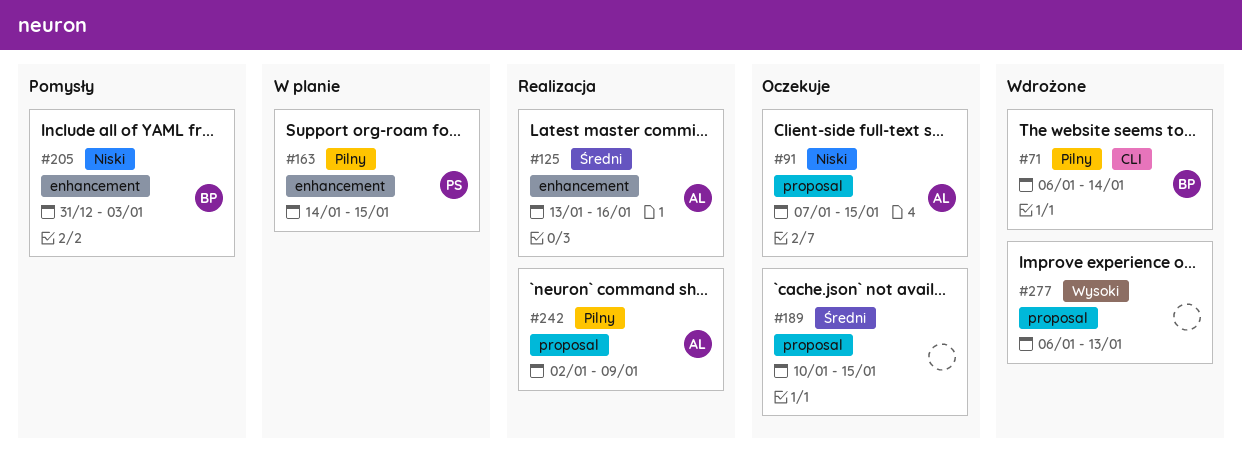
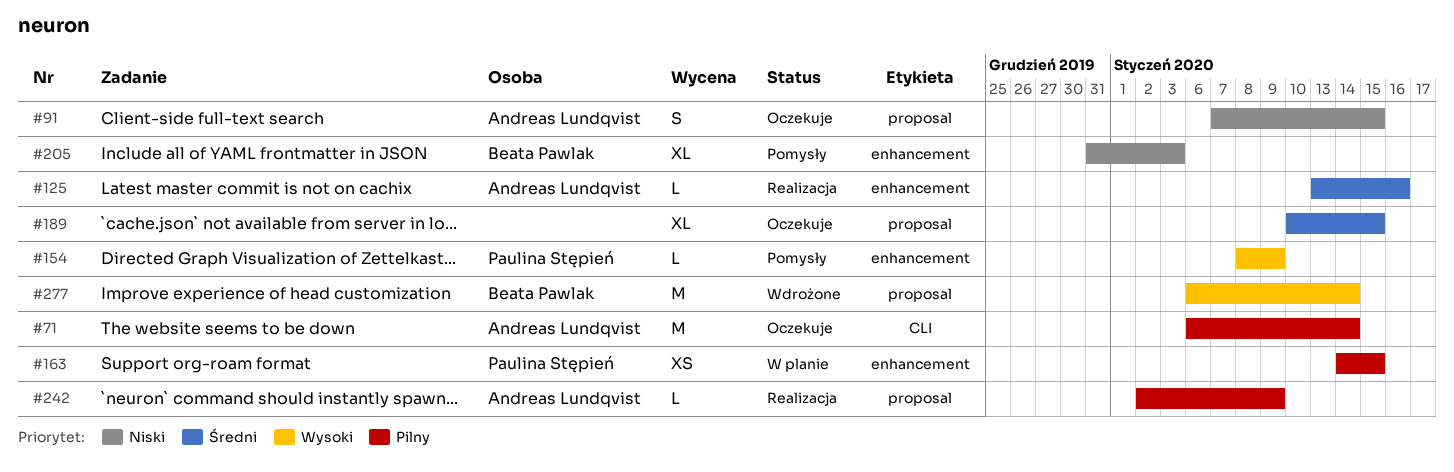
#71, status: Wdrożone -> Oczekuje
#71, owner: Beata Pawlak -> Andreas Lundqvist
#154: none -> present
#277, owner: none -> Beata Pawlak
#277, due: Jan 13 -> Jan 14

